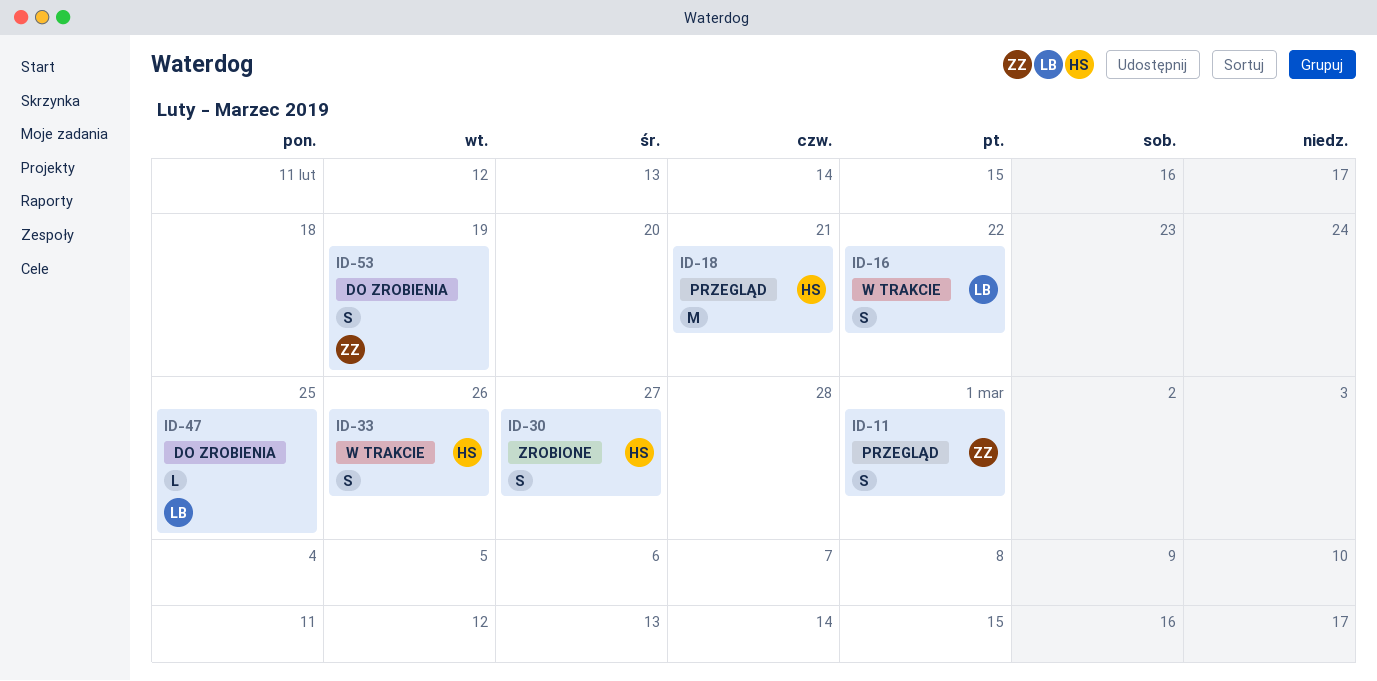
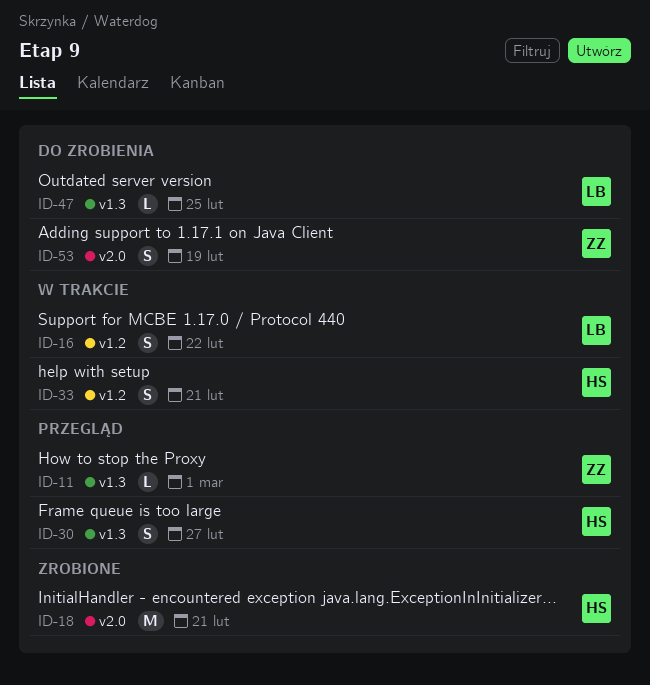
ID-11, estimate: S -> L
ID-18, status: Przegląd -> Zrobione
ID-30, status: Zrobione -> Przegląd
ID-33, due: Feb 26 -> Feb 21

